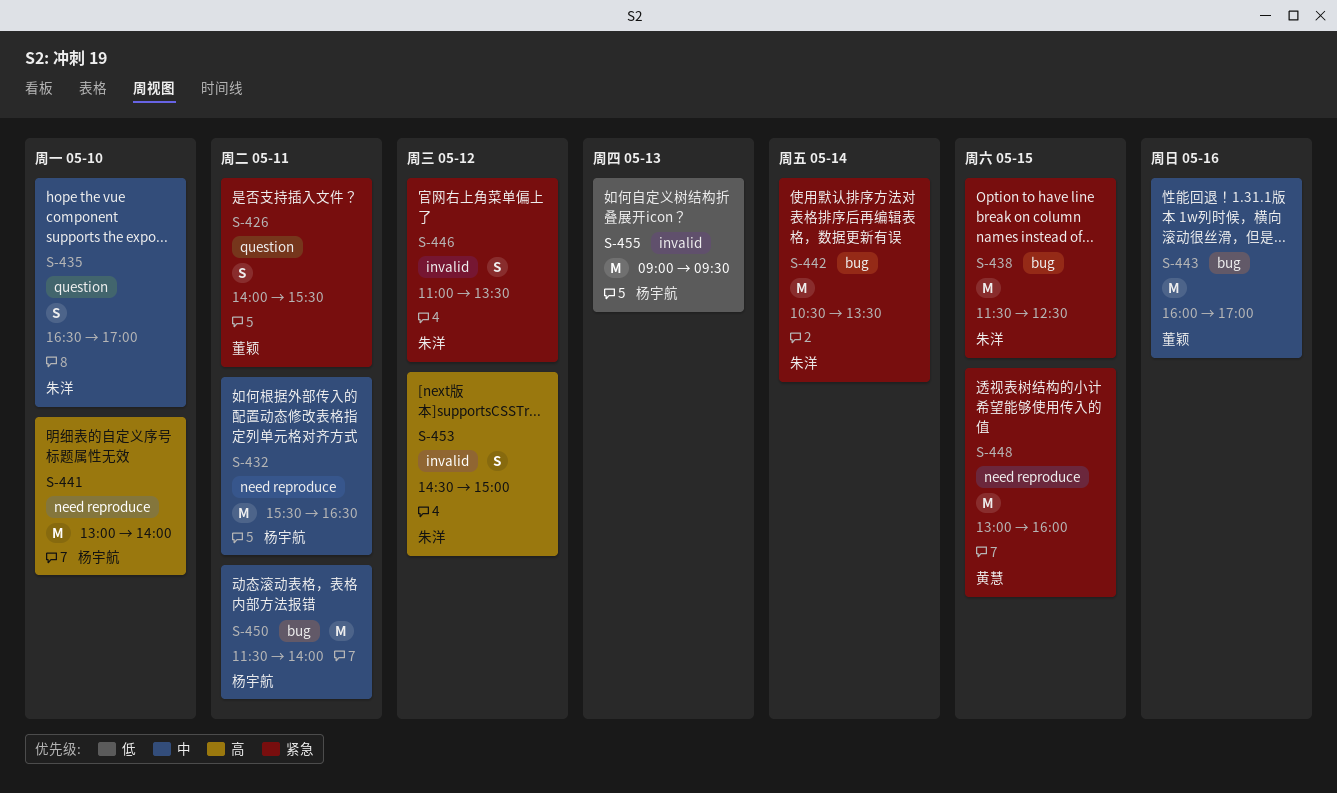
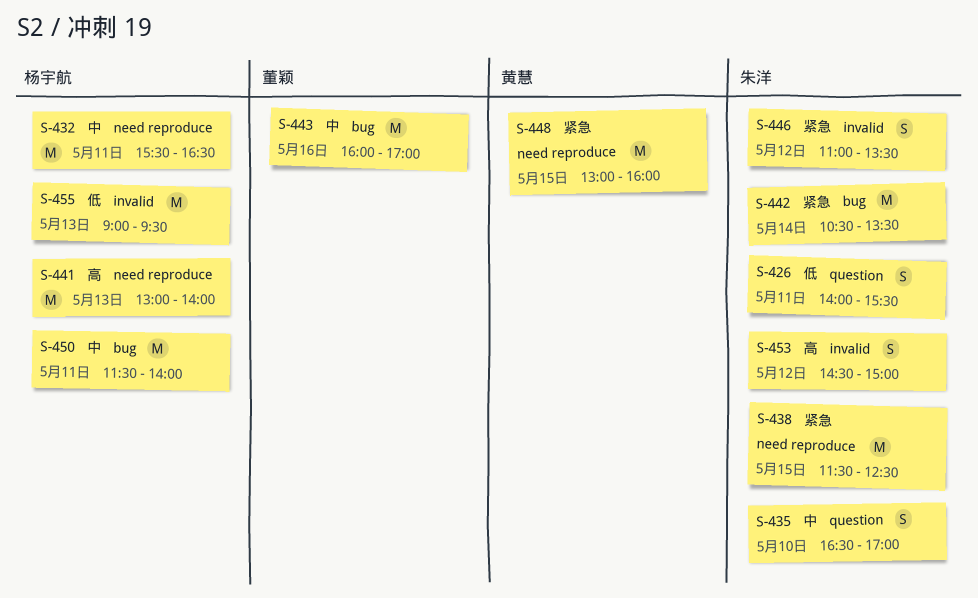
S-426, owner: 董颖 -> 朱洋
S-426, priority: 紧急 -> 低
S-438, label: bug -> need reproduce
S-441, day: May 10 -> May 13

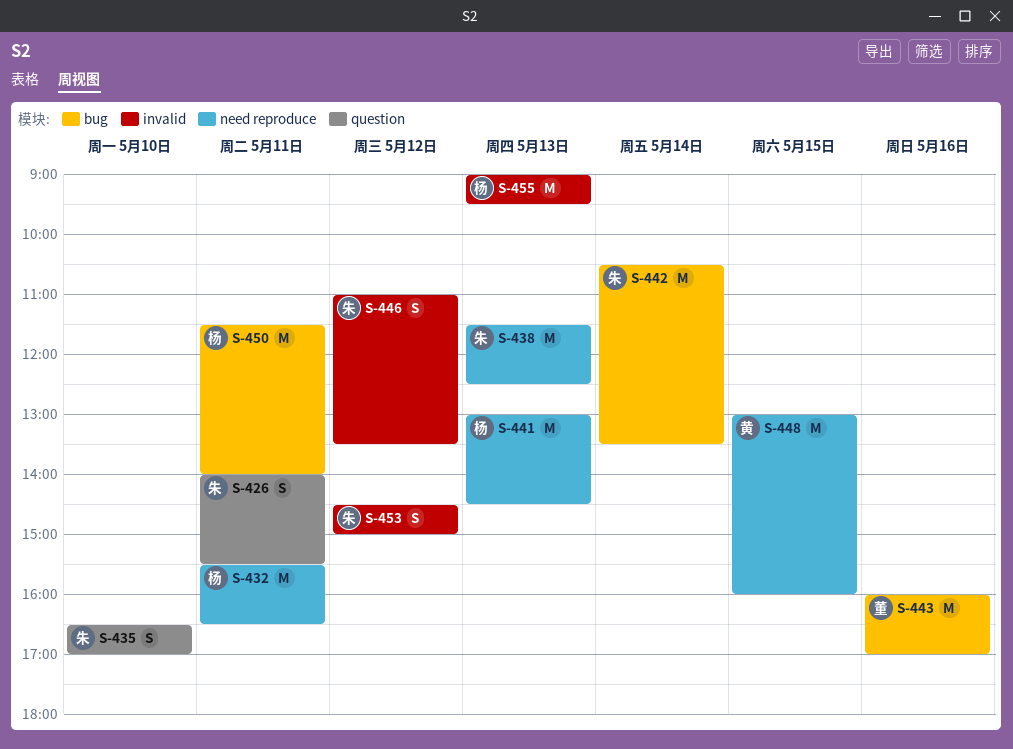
S-438, day: May 15 -> May 13
S-441, ends: 14:00 -> 14:30

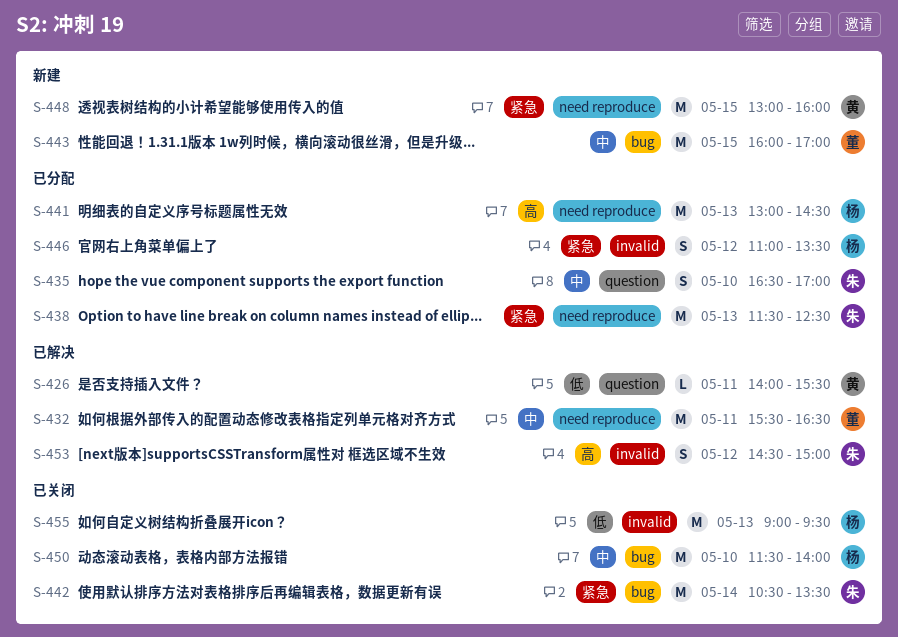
S-426, owner: 朱 -> 黄
S-426, estimate: S -> L
S-432, owner: 杨 -> 董
S-443, day: May 16 -> May 15
S-446, owner: 朱 -> 杨
S-450, day: May 11 -> May 10

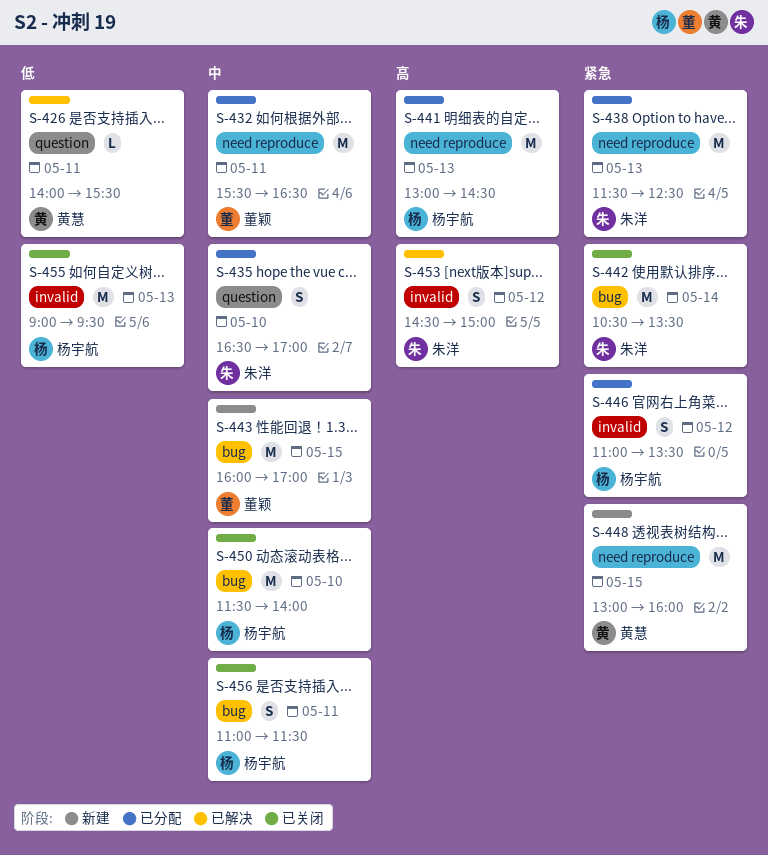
S-432, status: 已解决 -> 已分配
S-456: none -> present

